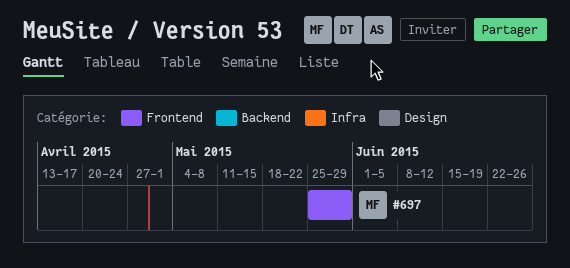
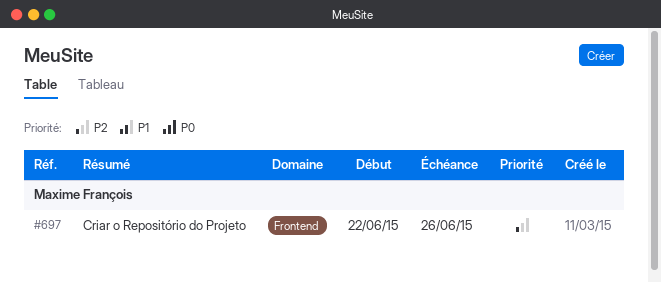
#697, start: May 25 -> Jun 22
#697, due: May 29 -> Jun 26

